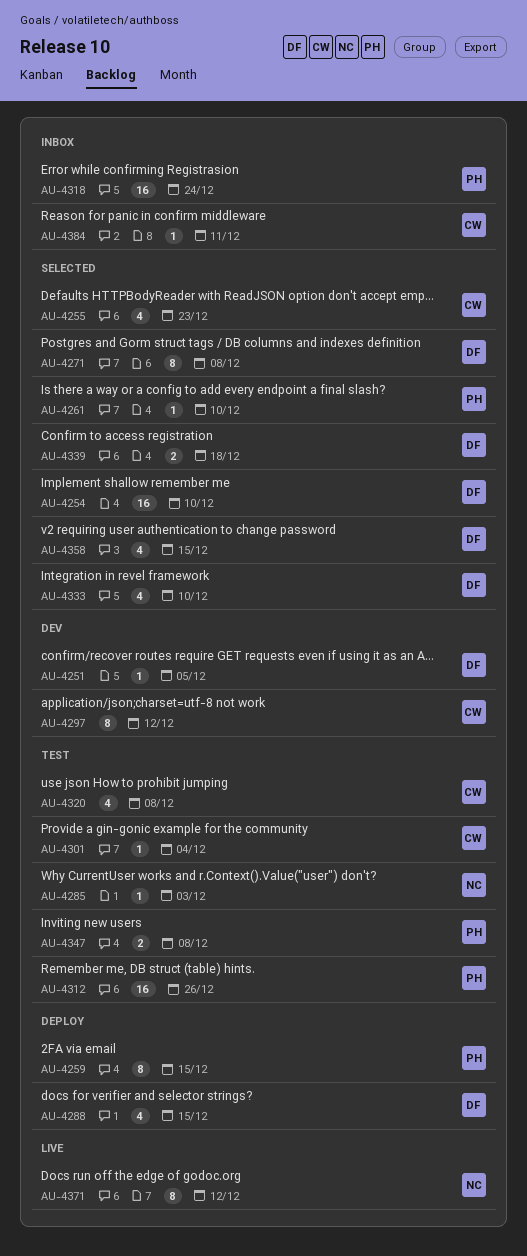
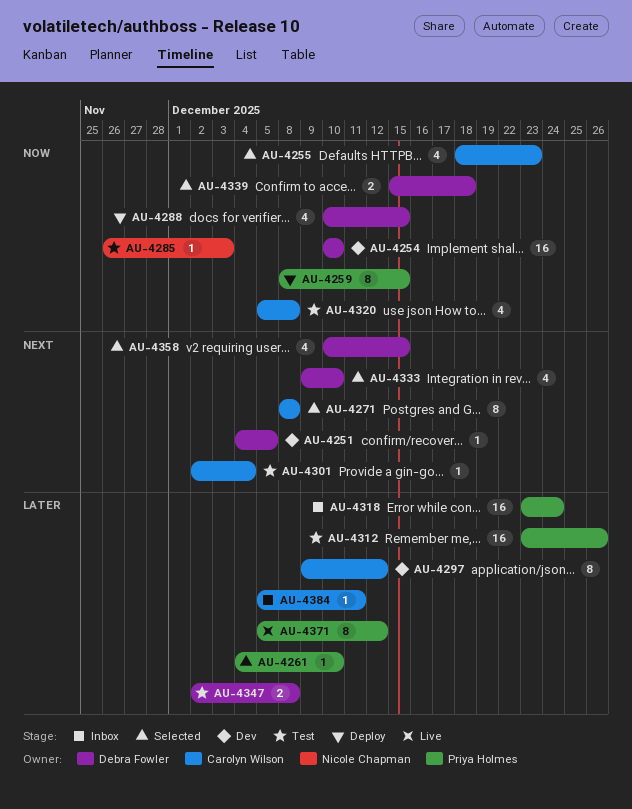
AU-4254, status: Selected -> Dev
AU-4271, owner: Debra Fowler -> Carolyn Wilson
AU-4347, owner: Priya Holmes -> Debra Fowler
AU-4371, owner: Nicole Chapman -> Priya Holmes

